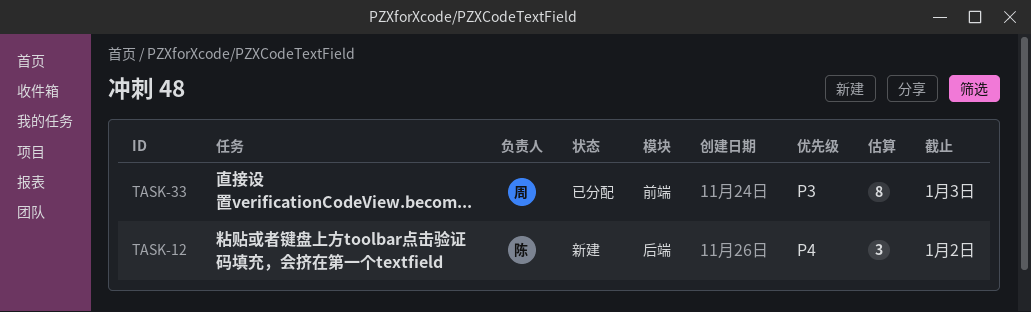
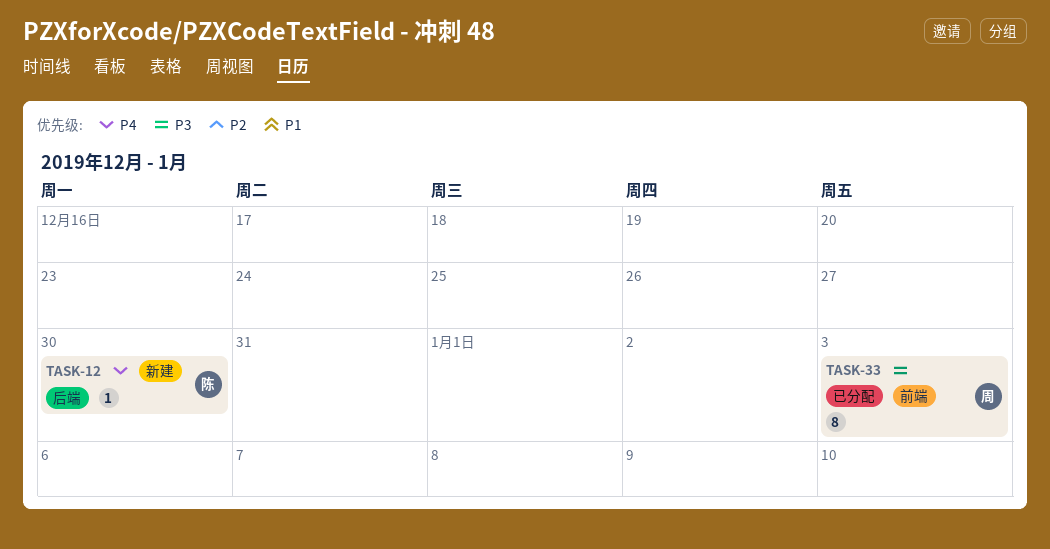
TASK-12, estimate: 3 -> 1
TASK-12, due: Jan 2 -> Dec 30

